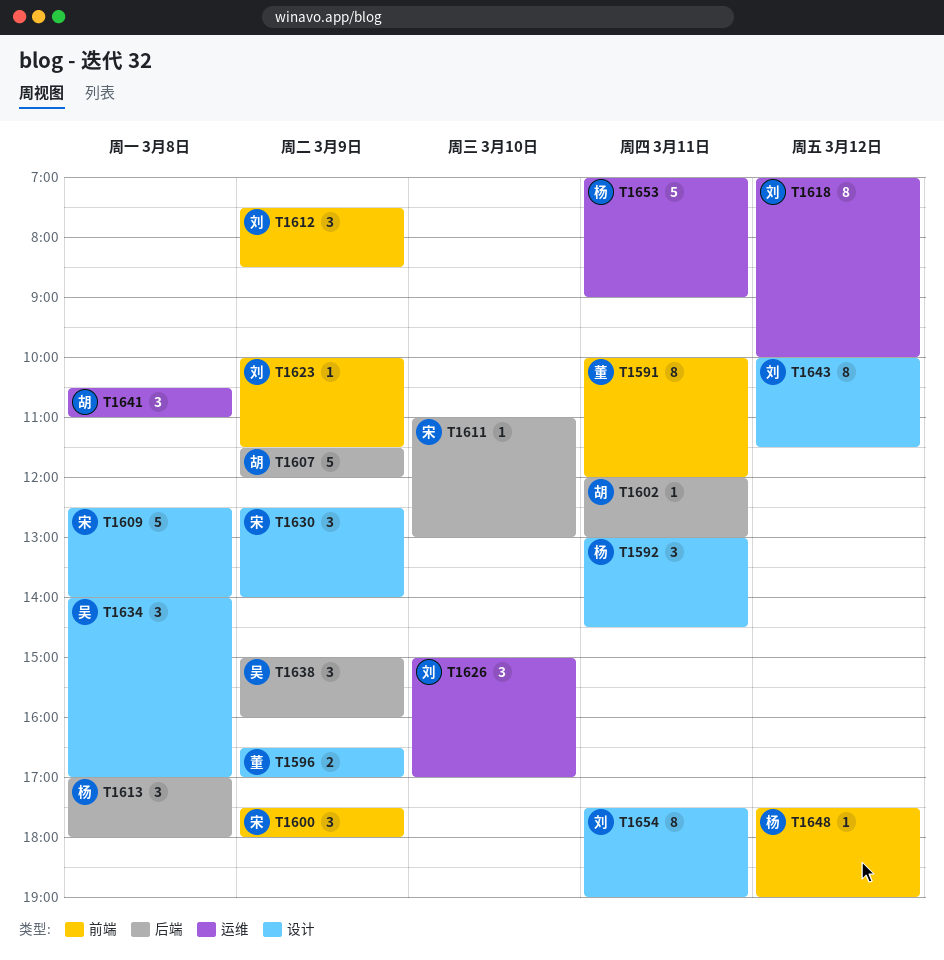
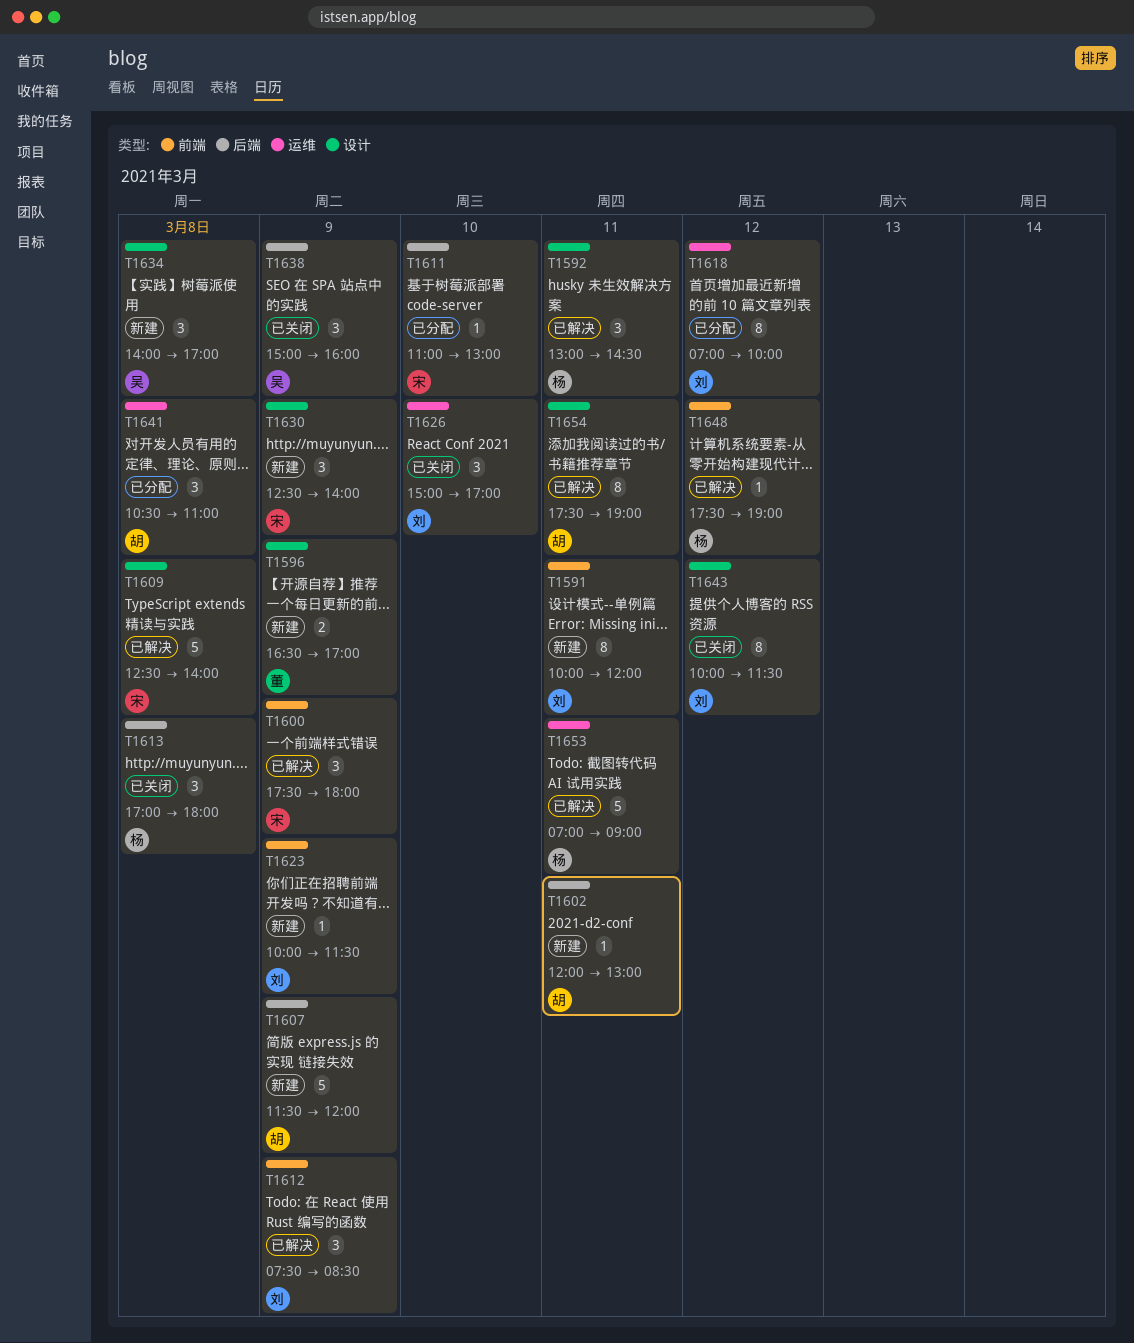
T1591, owner: 董 -> 刘
T1654, owner: 刘 -> 胡

